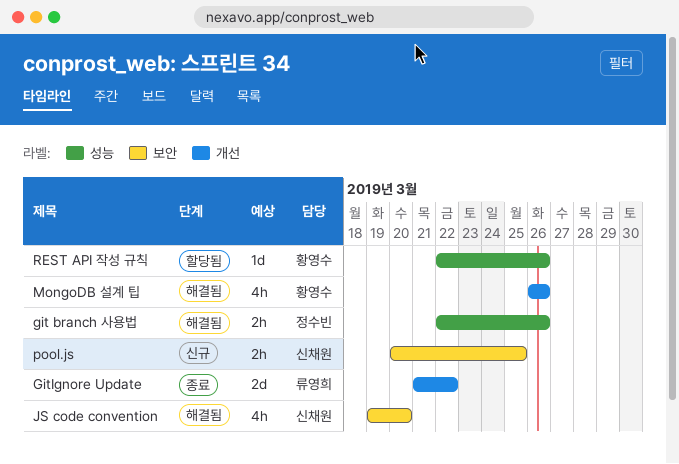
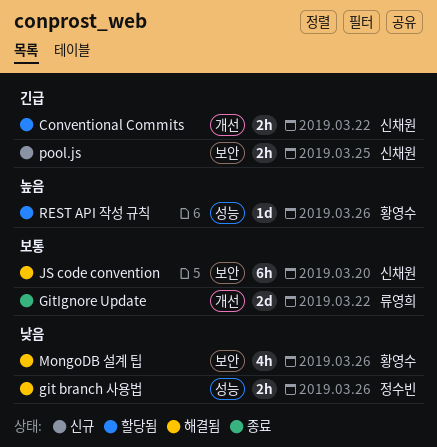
Conventional Commits: none -> present
JS code convention, estimate: 4h -> 6h
MongoDB 설계 팁, label: 개선 -> 보안

